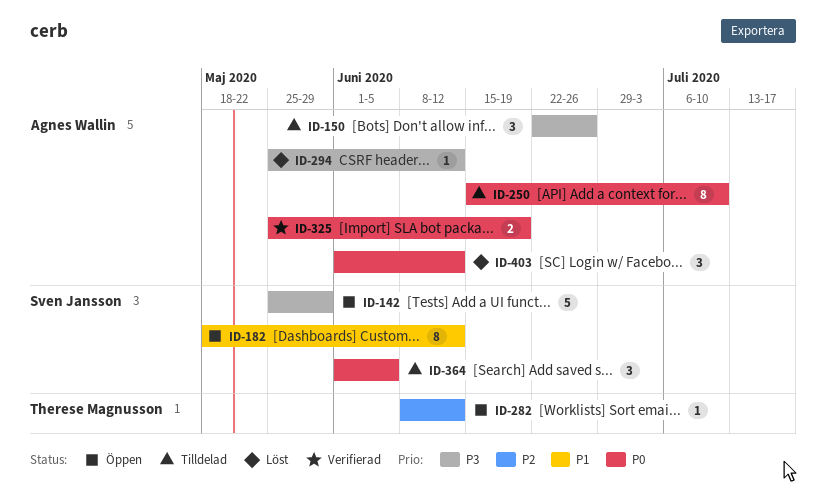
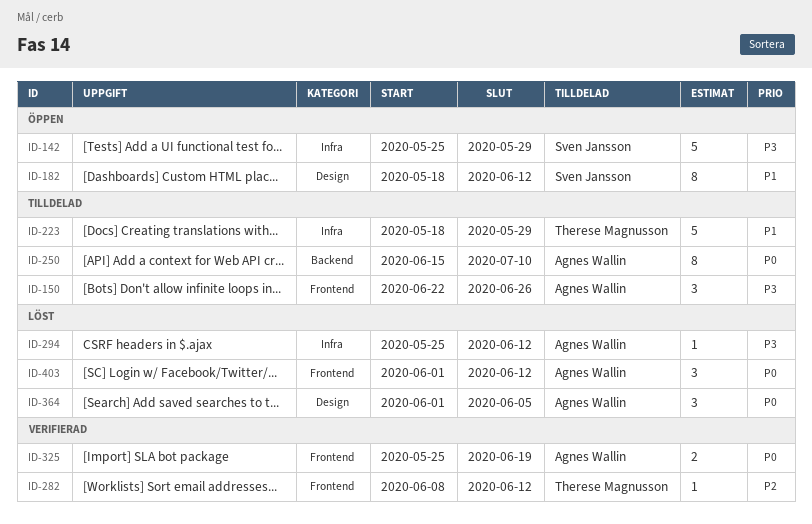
ID-223: none -> present
ID-282, status: Öppen -> Verifierad
ID-364, status: Tilldelad -> Löst
ID-364, owner: Sven Jansson -> Agnes Wallin

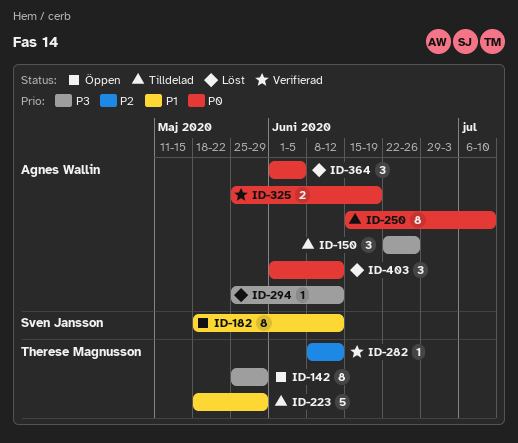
ID-142, owner: Sven Jansson -> Therese Magnusson
ID-142, estimate: 5 -> 8

